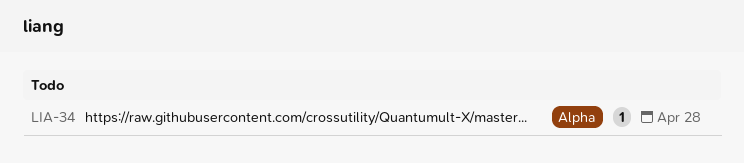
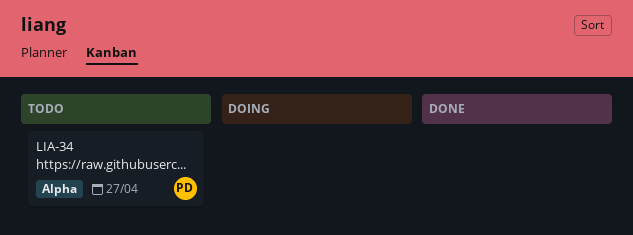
LIA-34, due: Apr 28 -> Apr 27

